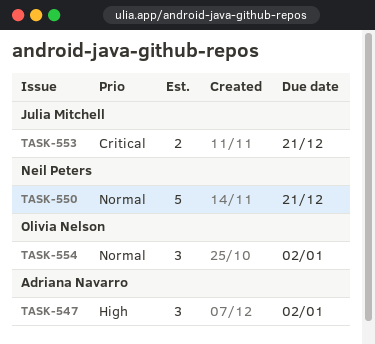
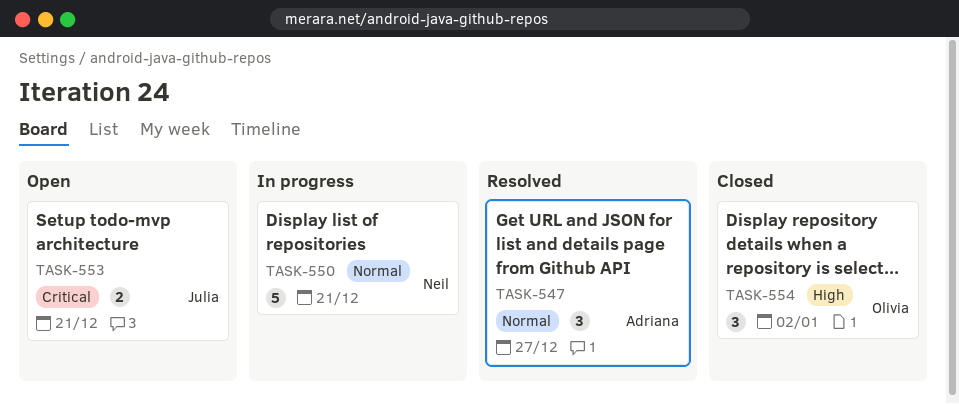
TASK-547, priority: High -> Normal
TASK-547, due: Jan 2 -> Dec 27
TASK-554, priority: Normal -> High

